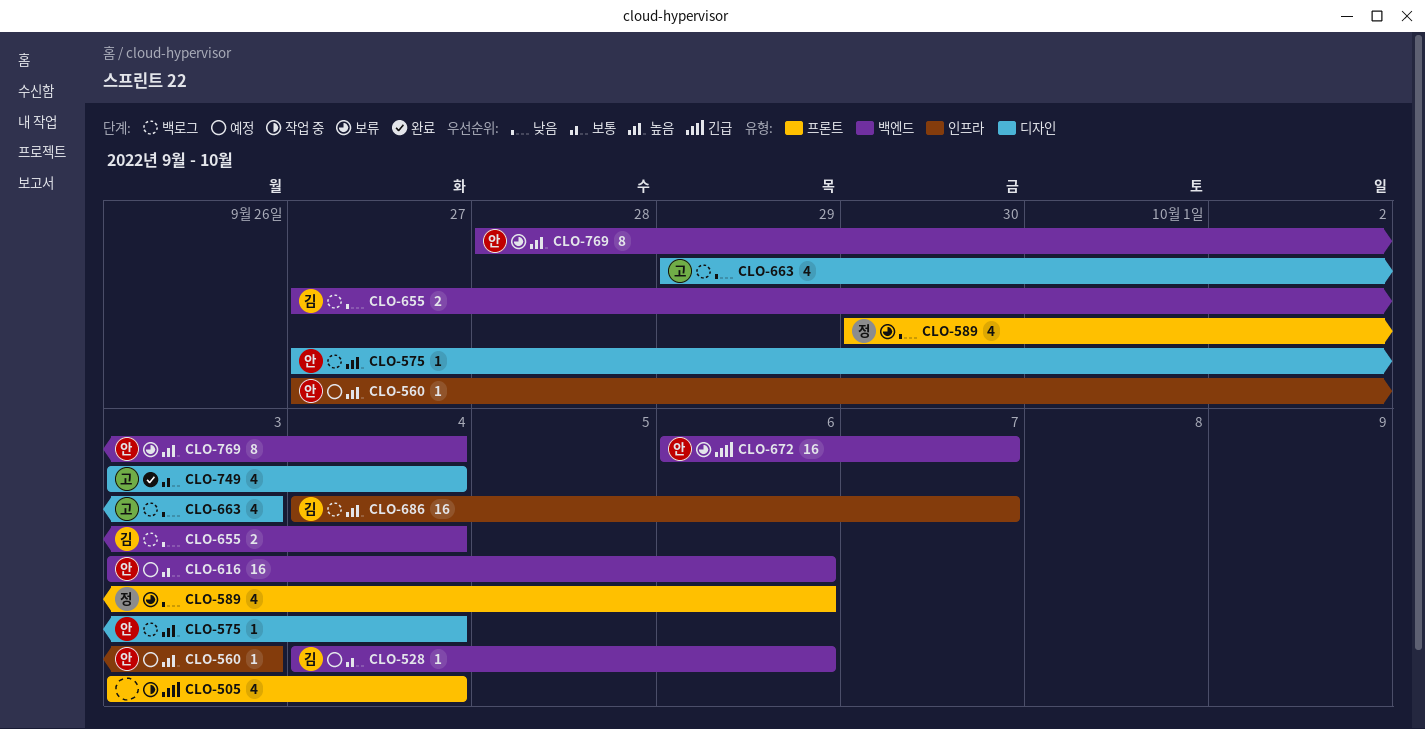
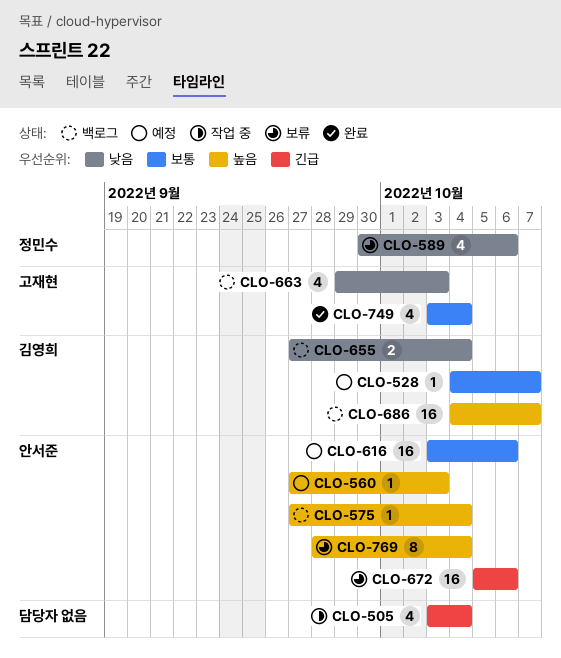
CLO-528, due: Oct 6 -> Oct 7
CLO-672, start: Oct 6 -> Oct 5
CLO-672, due: Oct 7 -> Oct 6

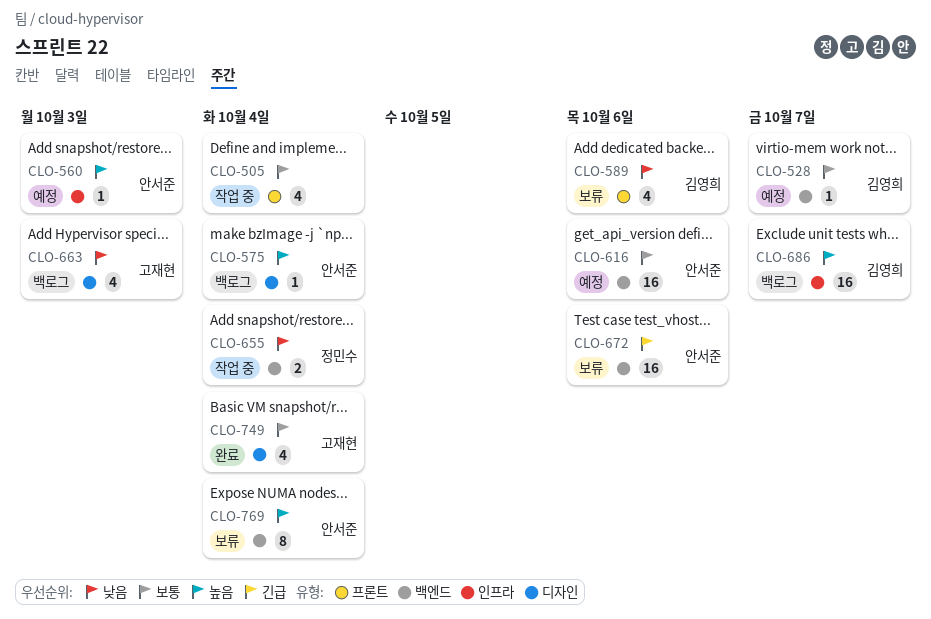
CLO-505, priority: 긴급 -> 보통
CLO-589, owner: 정민수 -> 김영희
CLO-655, status: 백로그 -> 작업 중
CLO-655, owner: 김영희 -> 정민수

